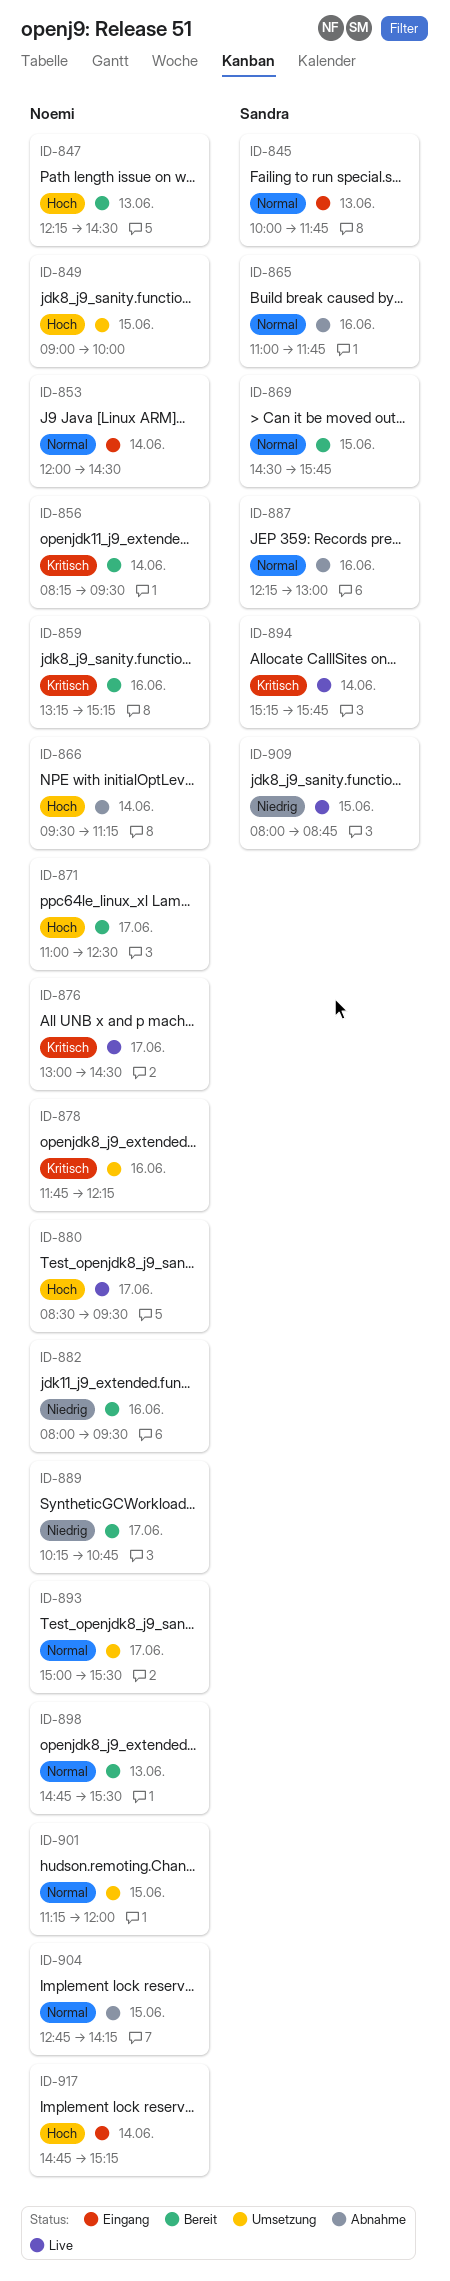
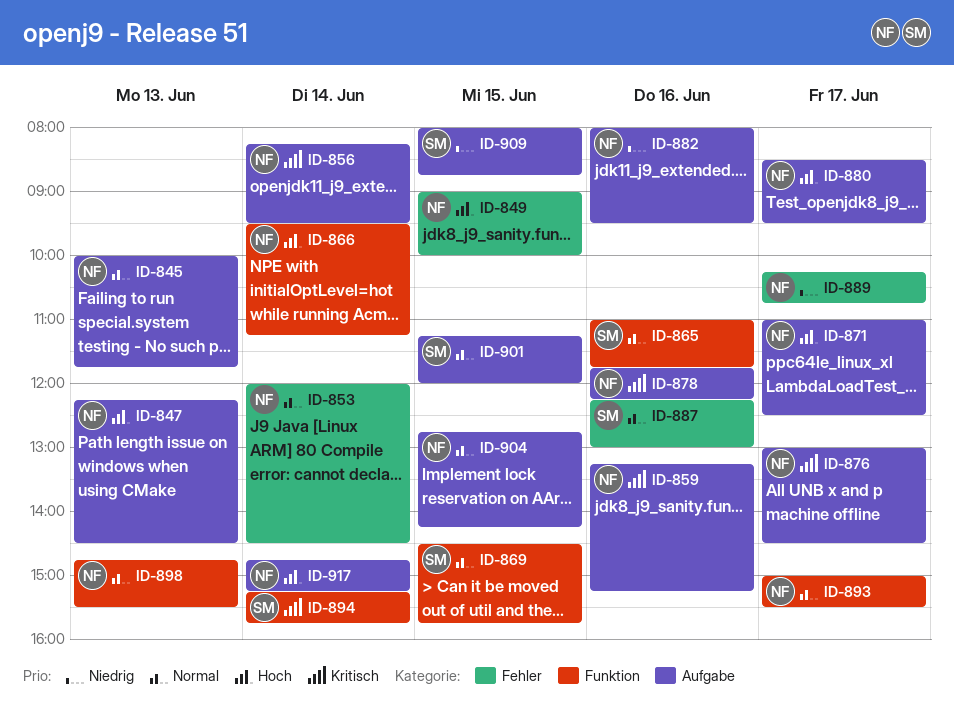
ID-845, owner: Sandra -> Noemi
ID-901, owner: Noemi -> Sandra

